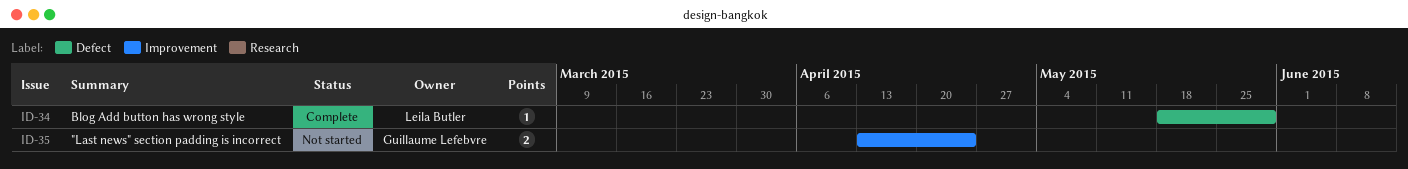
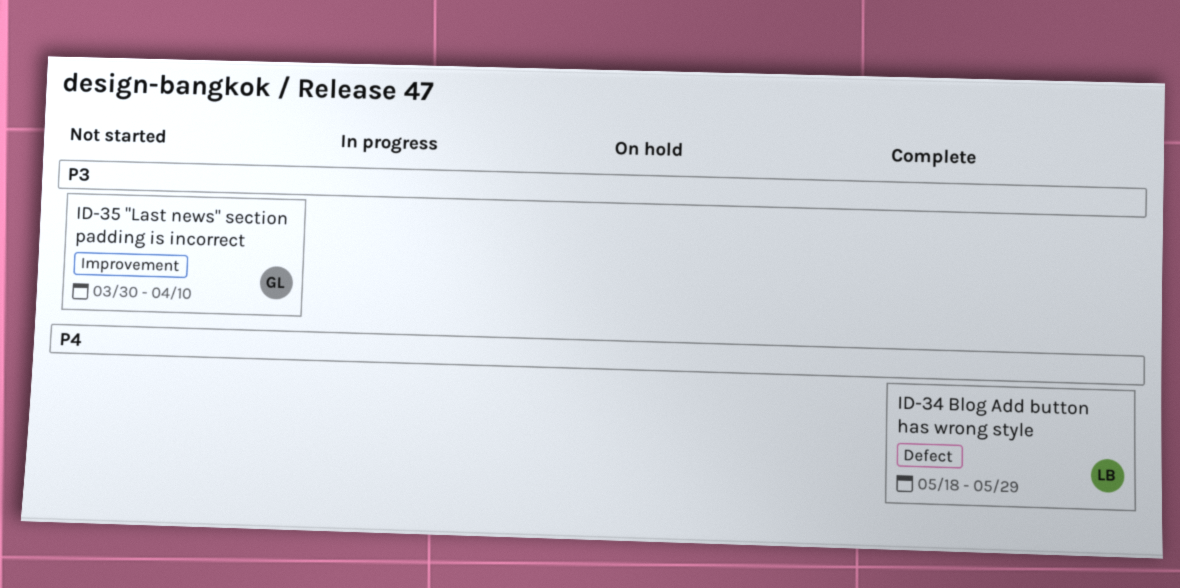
ID-35, start: Apr 13 -> Mar 30
ID-35, due: Apr 24 -> Apr 10

